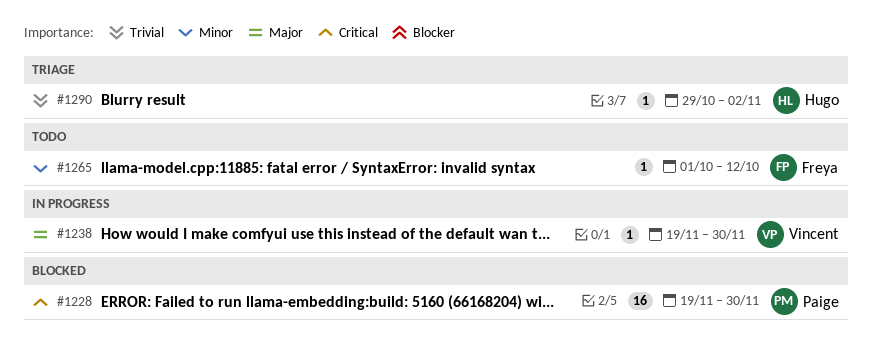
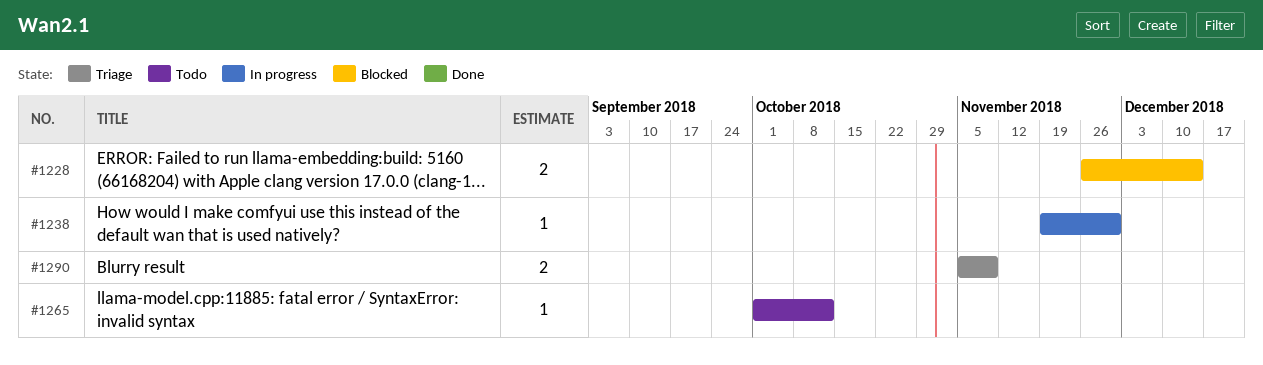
#1228, estimate: 16 -> 2
#1228, start: Nov 19 -> Nov 26
#1228, due: Nov 30 -> Dec 14
#1290, estimate: 1 -> 2
#1290, start: Oct 29 -> Nov 5
#1290, due: Nov 2 -> Nov 9

